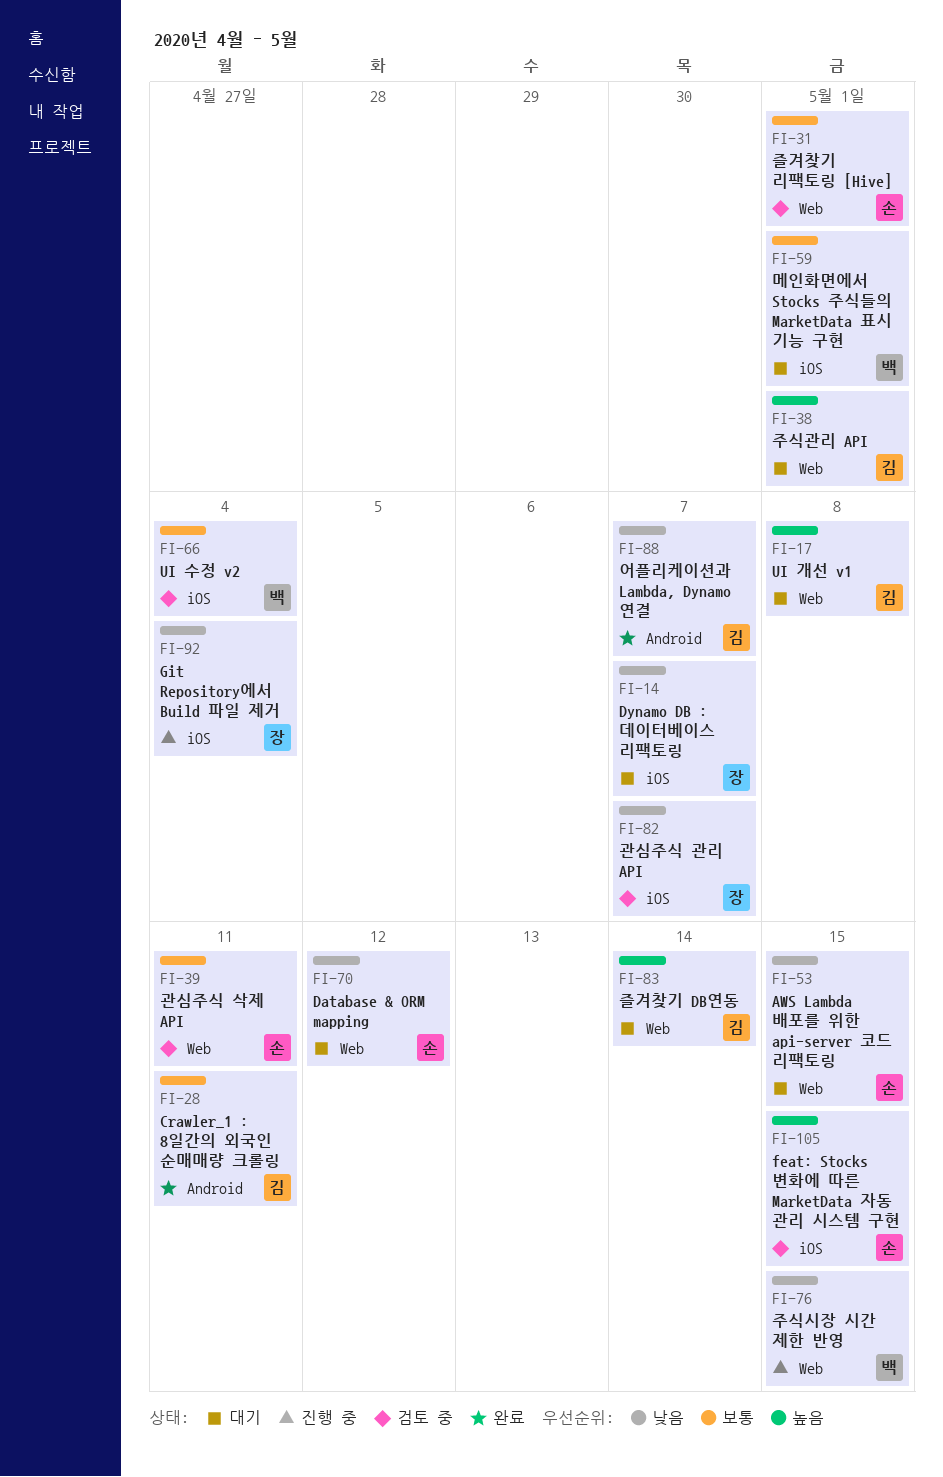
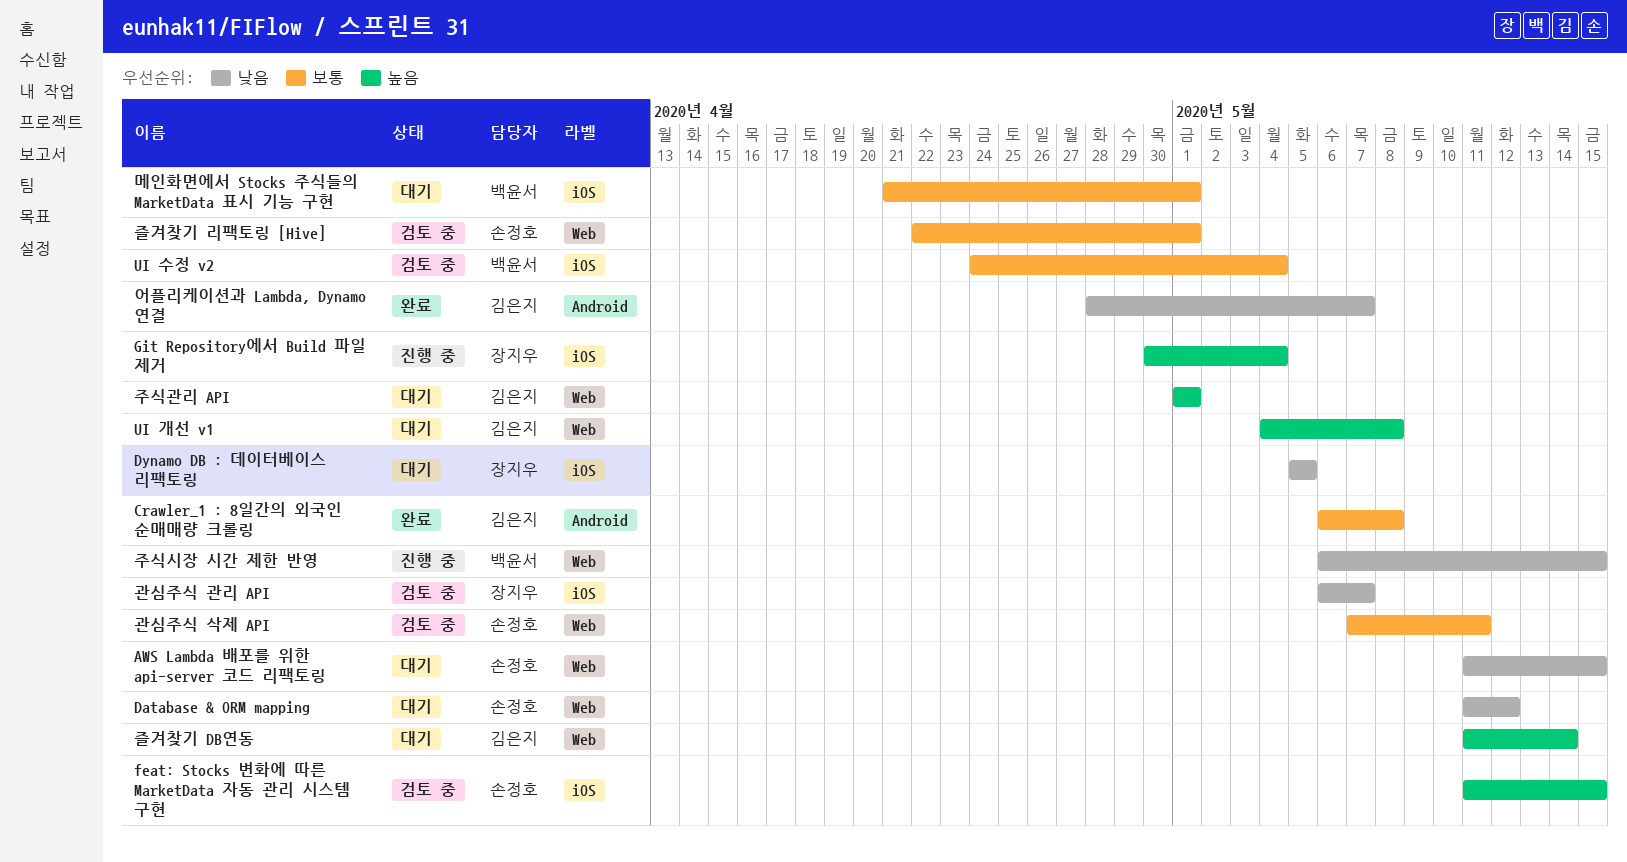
Crawler_1 : 8일간의 외국인 순매매량 크롤링, due: May 11 -> May 8
Dynamo DB : 데이터베이스 리팩토링, due: May 7 -> May 5
Git Repository에서 Build 파일 제거, priority: 낮음 -> 높음

